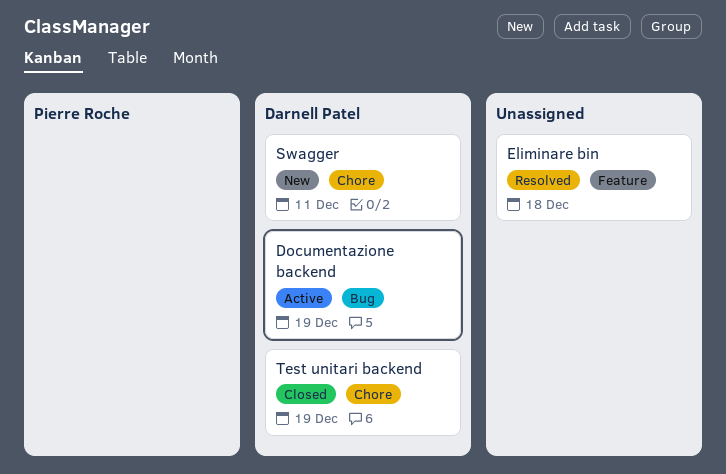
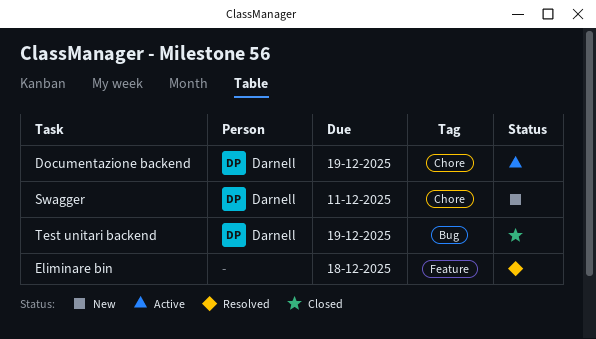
Documentazione backend, label: Bug -> Chore
Test unitari backend, label: Chore -> Bug

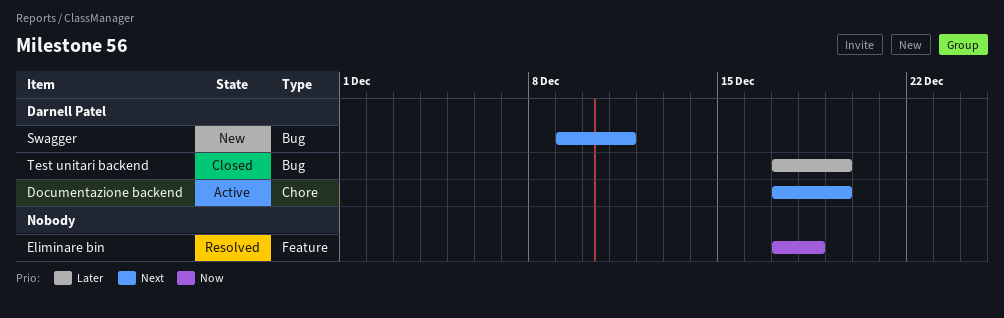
Swagger, label: Chore -> Bug

